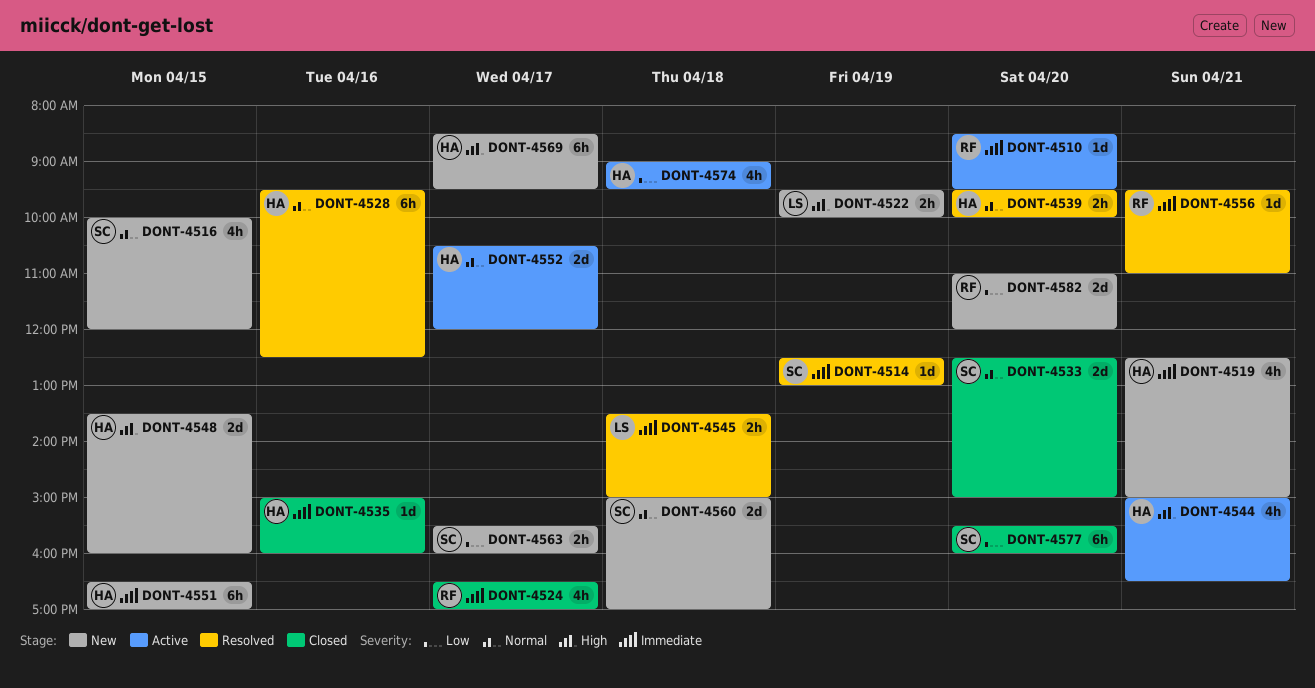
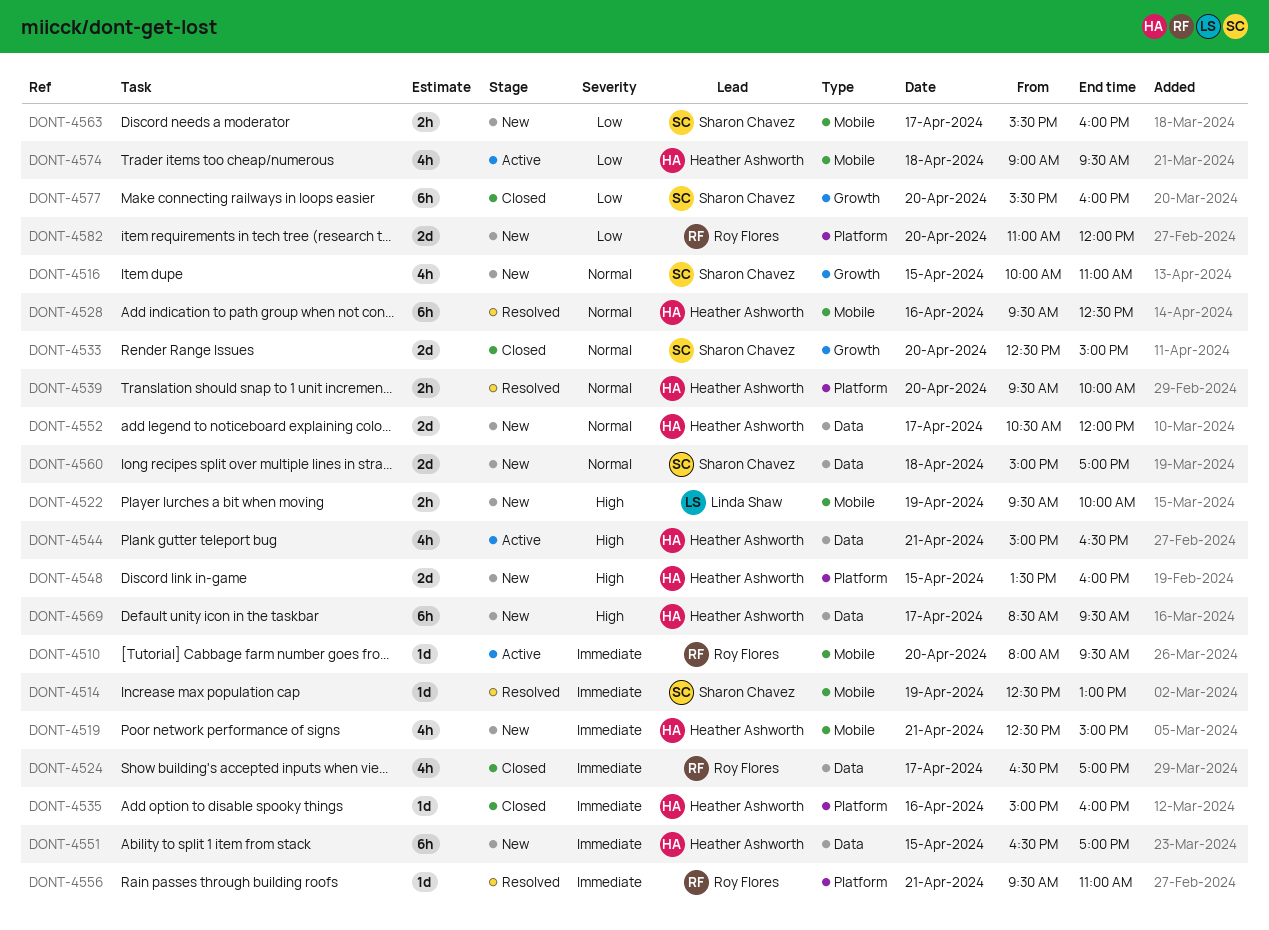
DONT-4510, begins: 08:30 -> 08:00
DONT-4516, ends: 12:00 -> 11:00
DONT-4545: present -> none
DONT-4552, status: Active -> New

